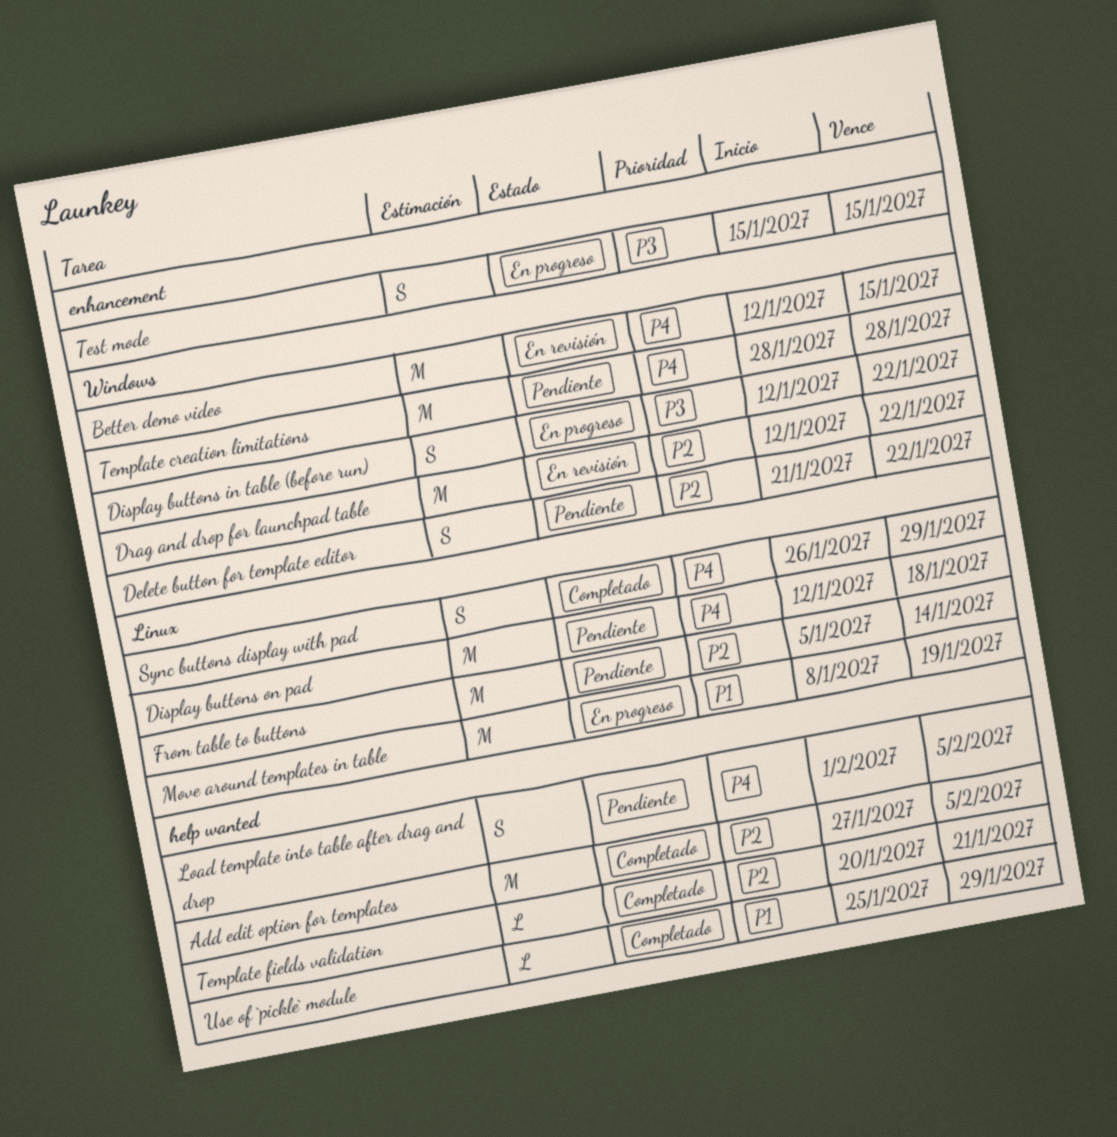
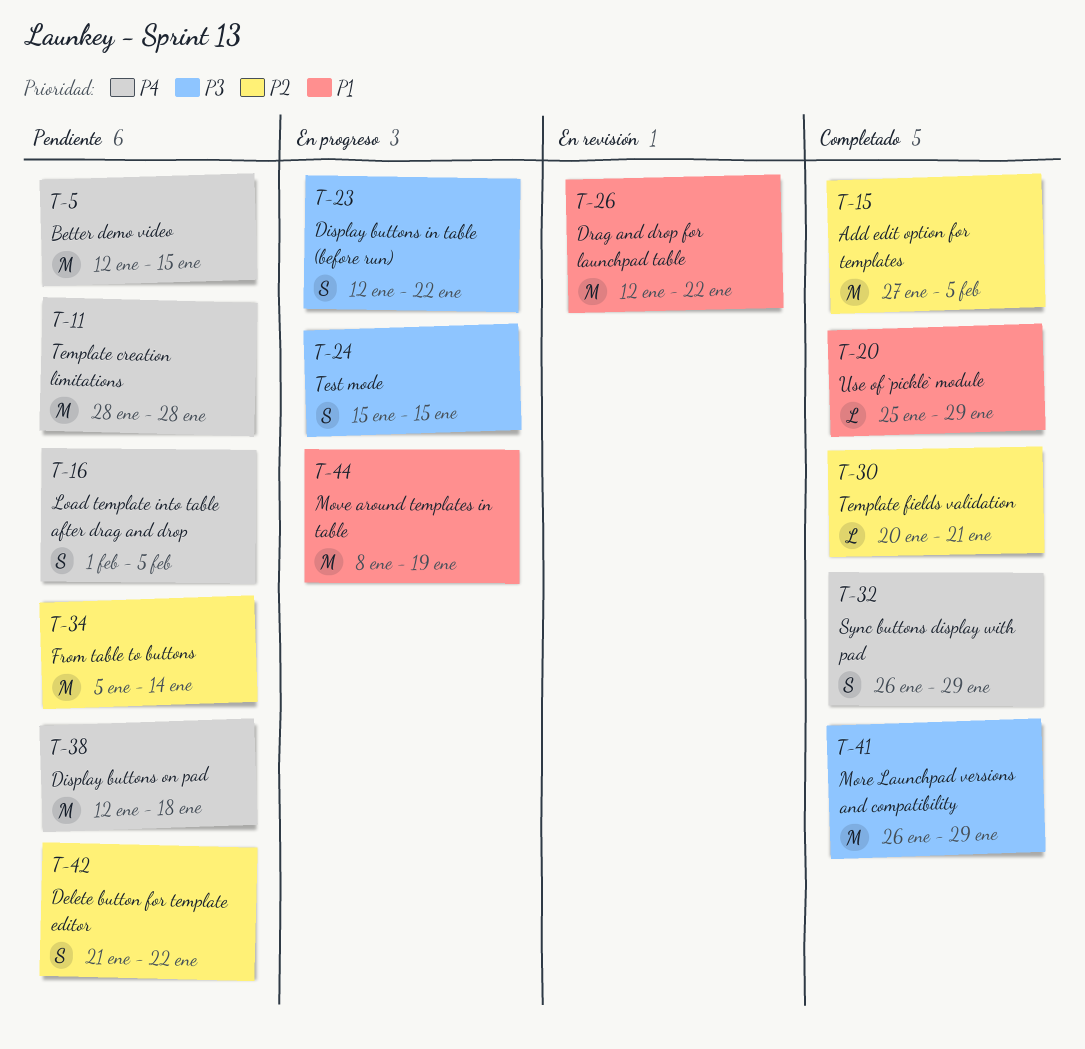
Better demo video, status: En revisión -> Pendiente
Drag and drop for launchpad table, priority: P2 -> P1
More Launchpad versions and compatibility: none -> present

